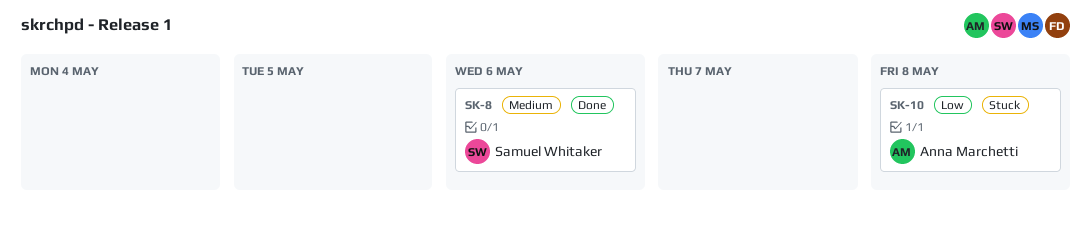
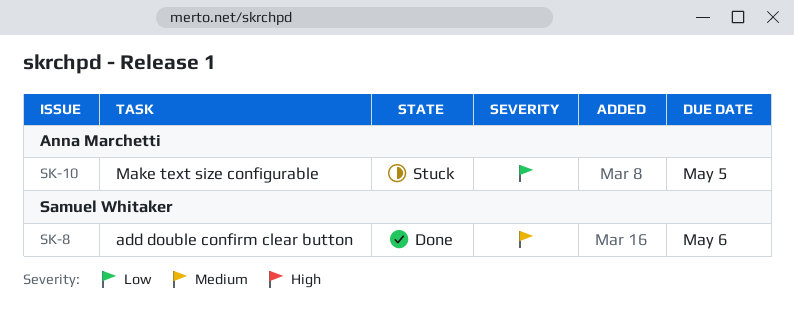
SK-10, due: May 8 -> May 5

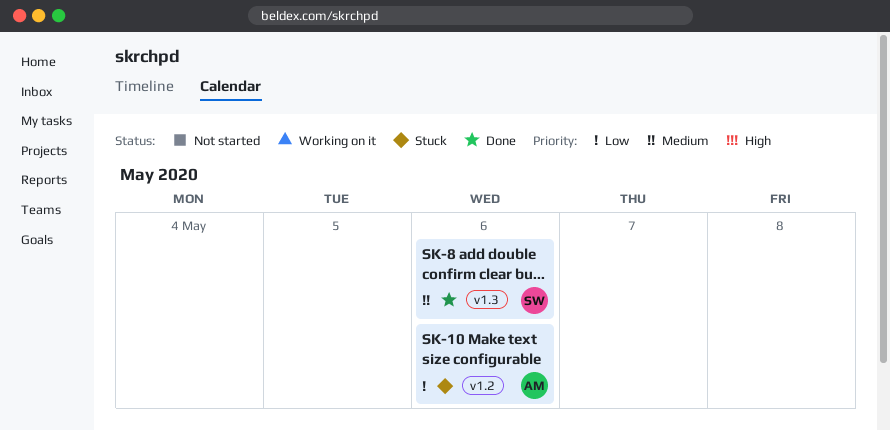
SK-10, due: May 5 -> May 6

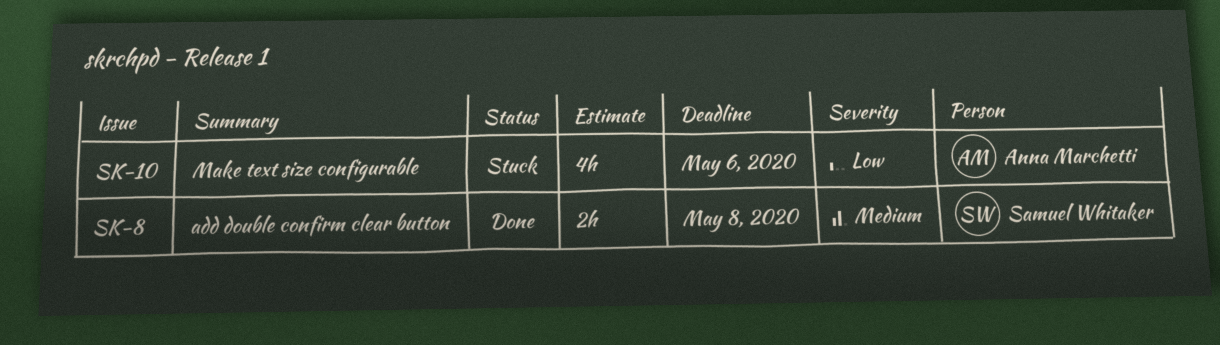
SK-8, due: May 6 -> May 8

